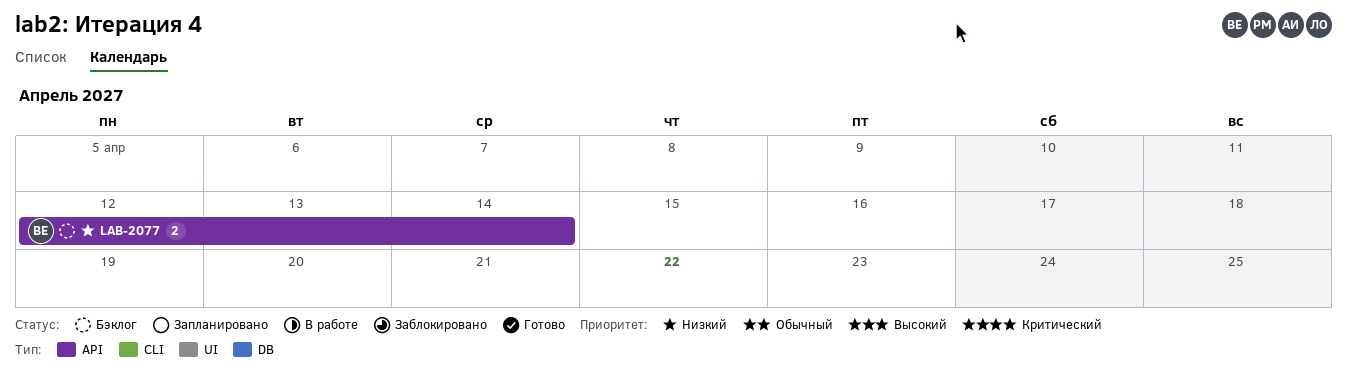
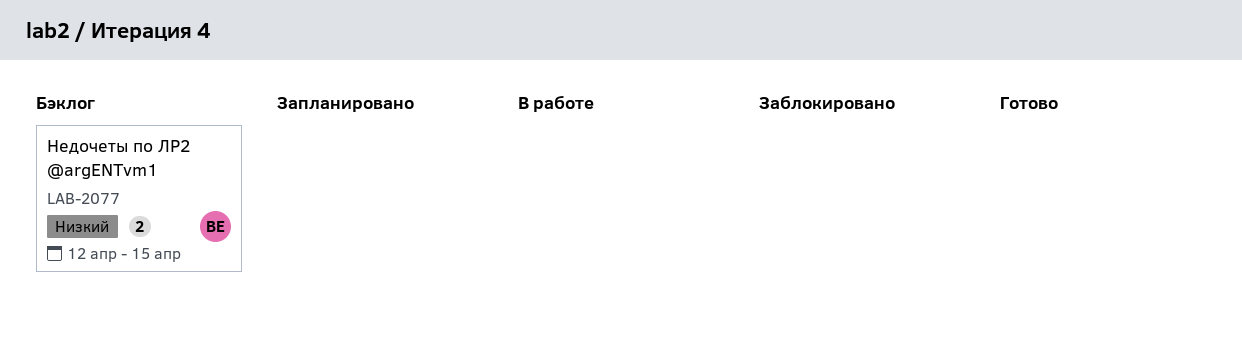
LAB-2077, due: Apr 14 -> Apr 15

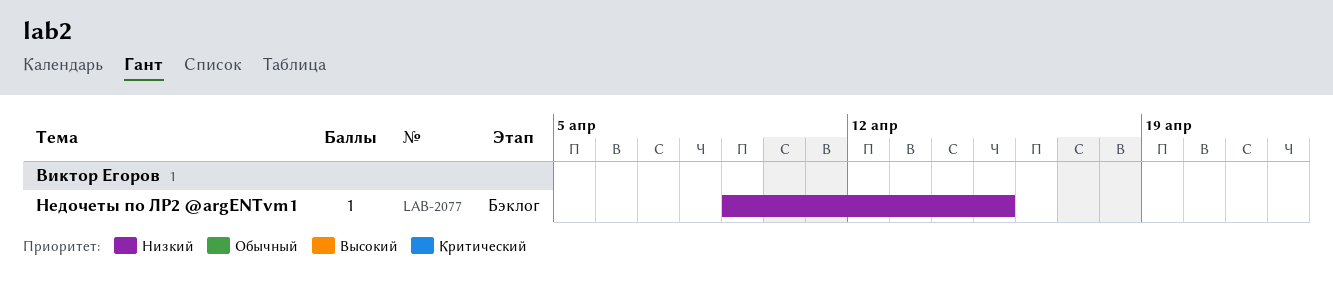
LAB-2077, estimate: 2 -> 1
LAB-2077, start: Apr 12 -> Apr 9

